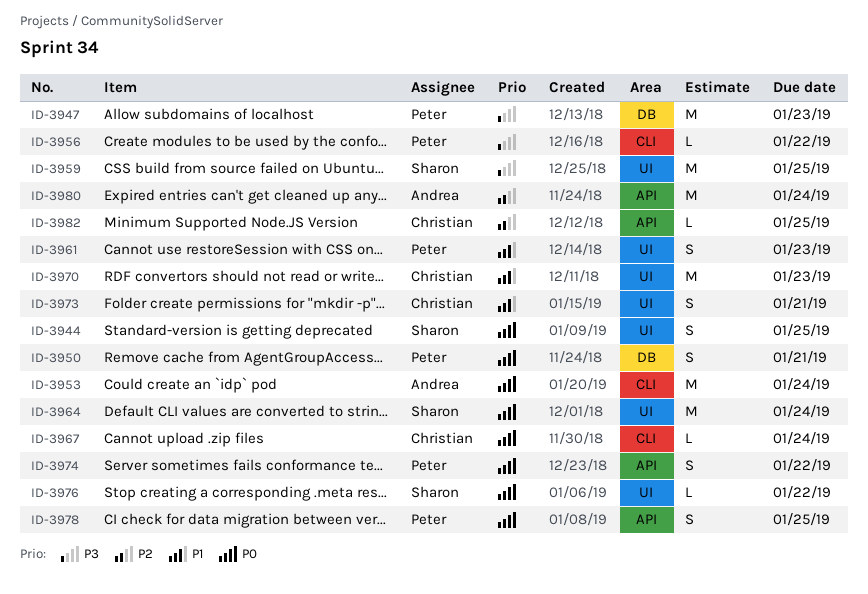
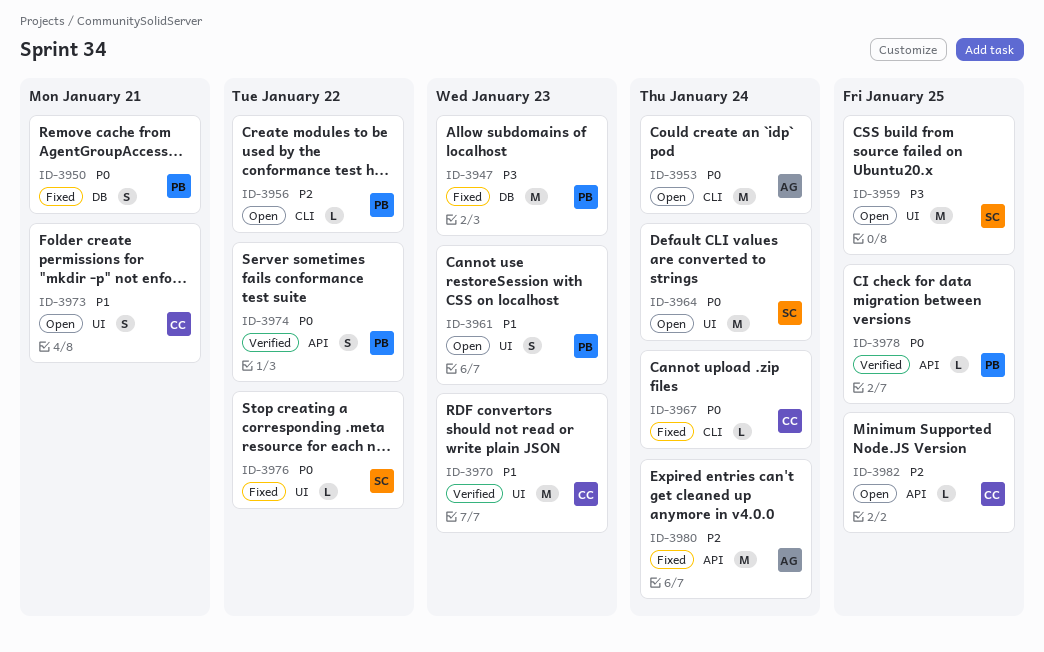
ID-3944: present -> none
ID-3956, priority: P3 -> P2
ID-3978, estimate: S -> L

